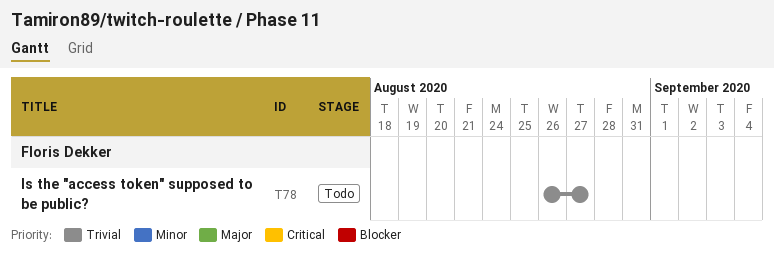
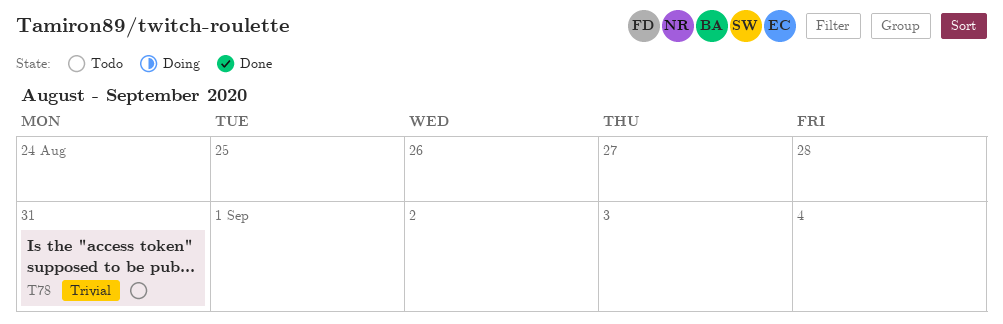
T78, due: Aug 27 -> Aug 31

